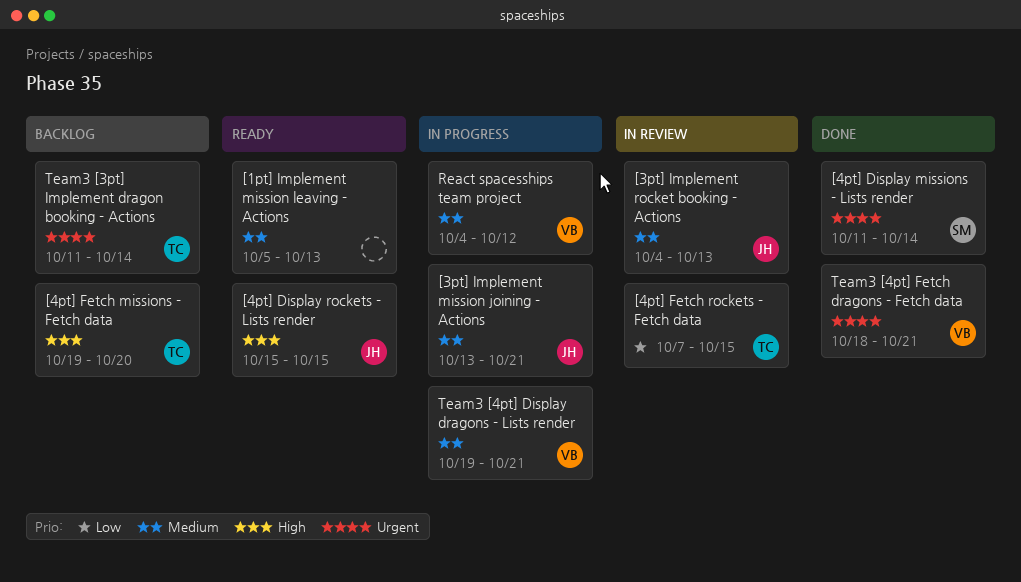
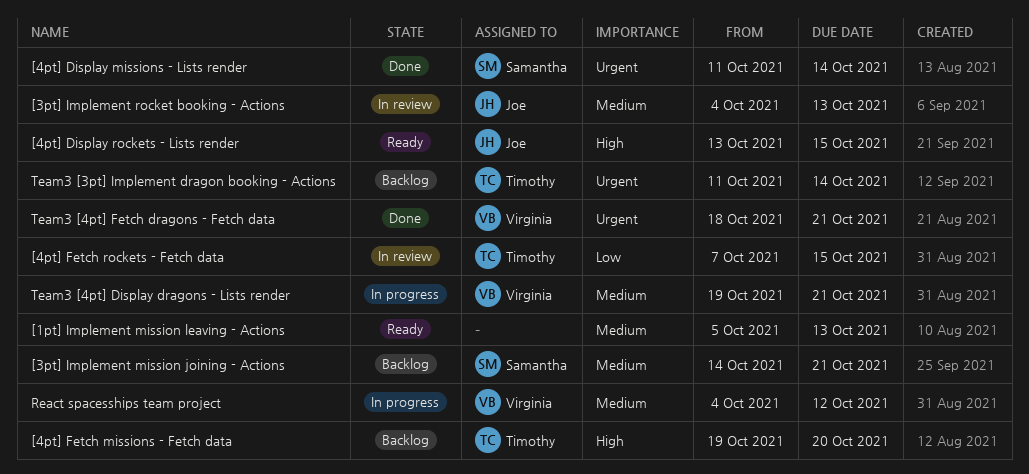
[3pt] Implement mission joining - Actions, status: In progress -> Backlog
[3pt] Implement mission joining - Actions, owner: Joe -> Samantha
[3pt] Implement mission joining - Actions, start: Oct 13 -> Oct 14
[4pt] Display rockets - Lists render, start: Oct 15 -> Oct 13

